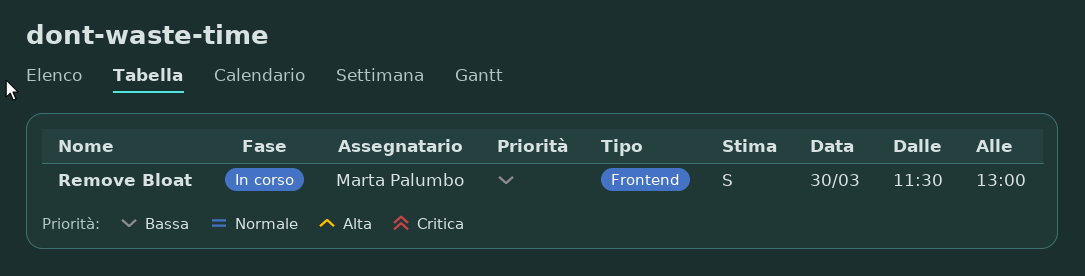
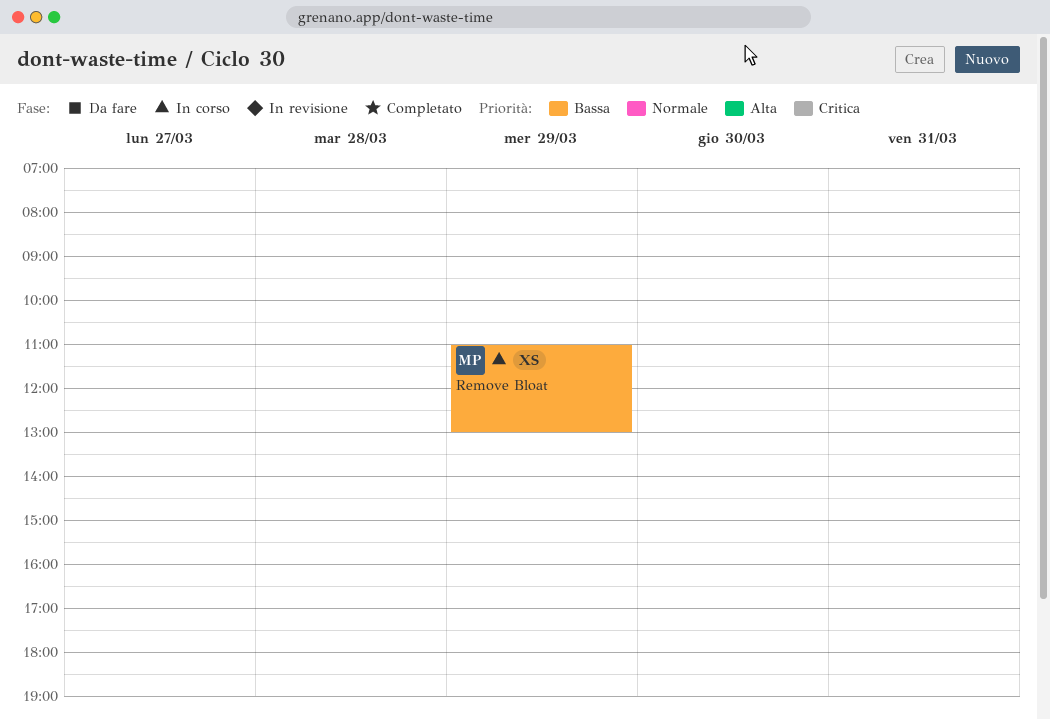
Remove Bloat, estimate: S -> XS
Remove Bloat, day: Mar 30 -> Mar 29
Remove Bloat, begins: 11:30 -> 11:00

